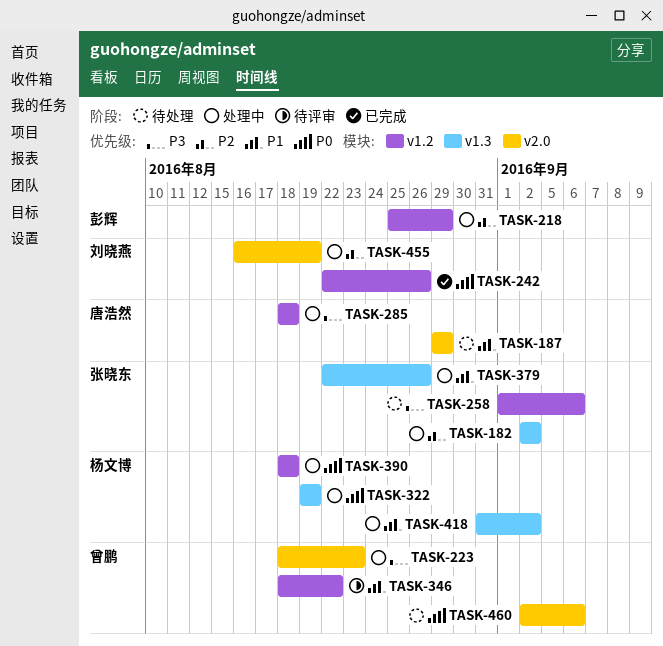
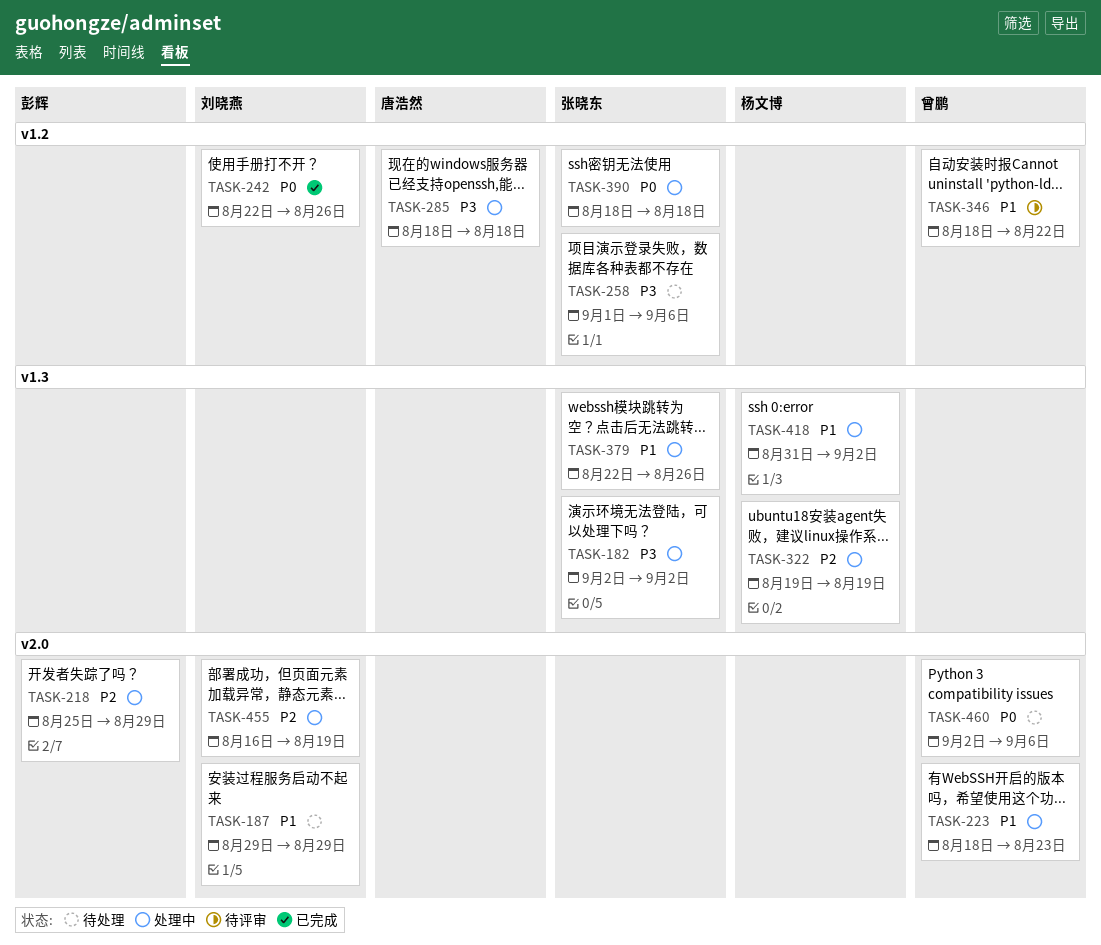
TASK-182, priority: P2 -> P3
TASK-187, owner: 唐浩然 -> 刘晓燕
TASK-218, label: v1.2 -> v2.0
TASK-223, priority: P3 -> P1
TASK-322, priority: P0 -> P2
TASK-390, owner: 杨文博 -> 张晓东

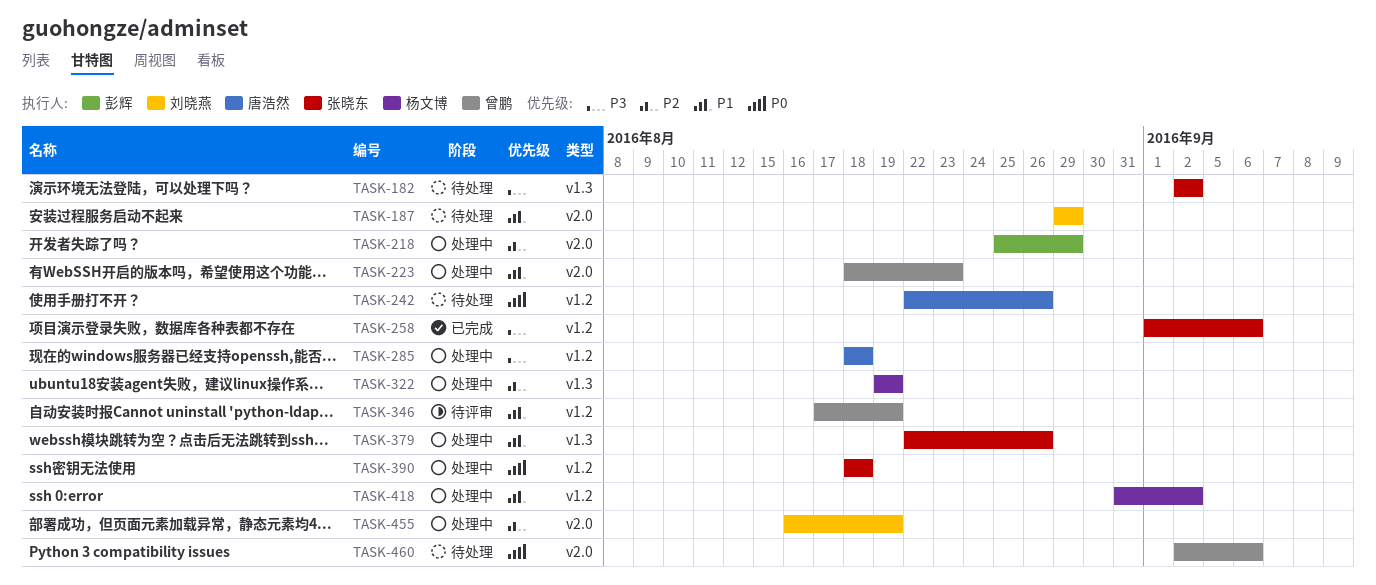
TASK-182, status: 处理中 -> 待处理
TASK-242, status: 已完成 -> 待处理
TASK-242, owner: 刘晓燕 -> 唐浩然
TASK-258, status: 待处理 -> 已完成
TASK-346, start: Aug 18 -> Aug 17
TASK-346, due: Aug 22 -> Aug 19
TASK-418, label: v1.3 -> v1.2

